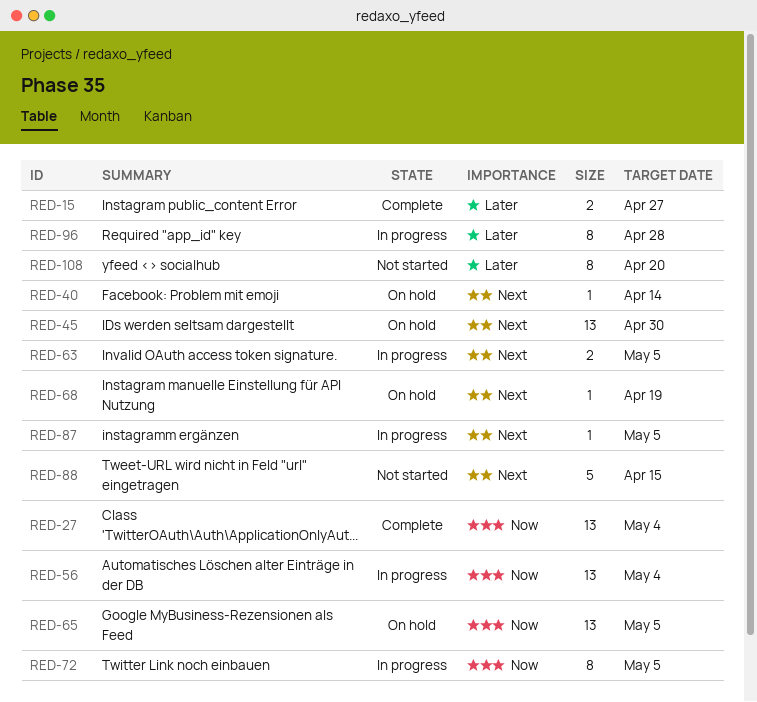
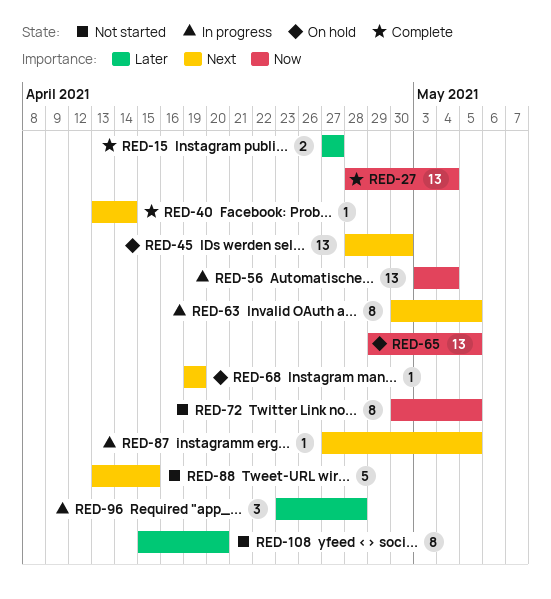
RED-40, status: On hold -> Complete
RED-63, estimate: 2 -> 8
RED-72, status: In progress -> Not started
RED-96, estimate: 8 -> 3

